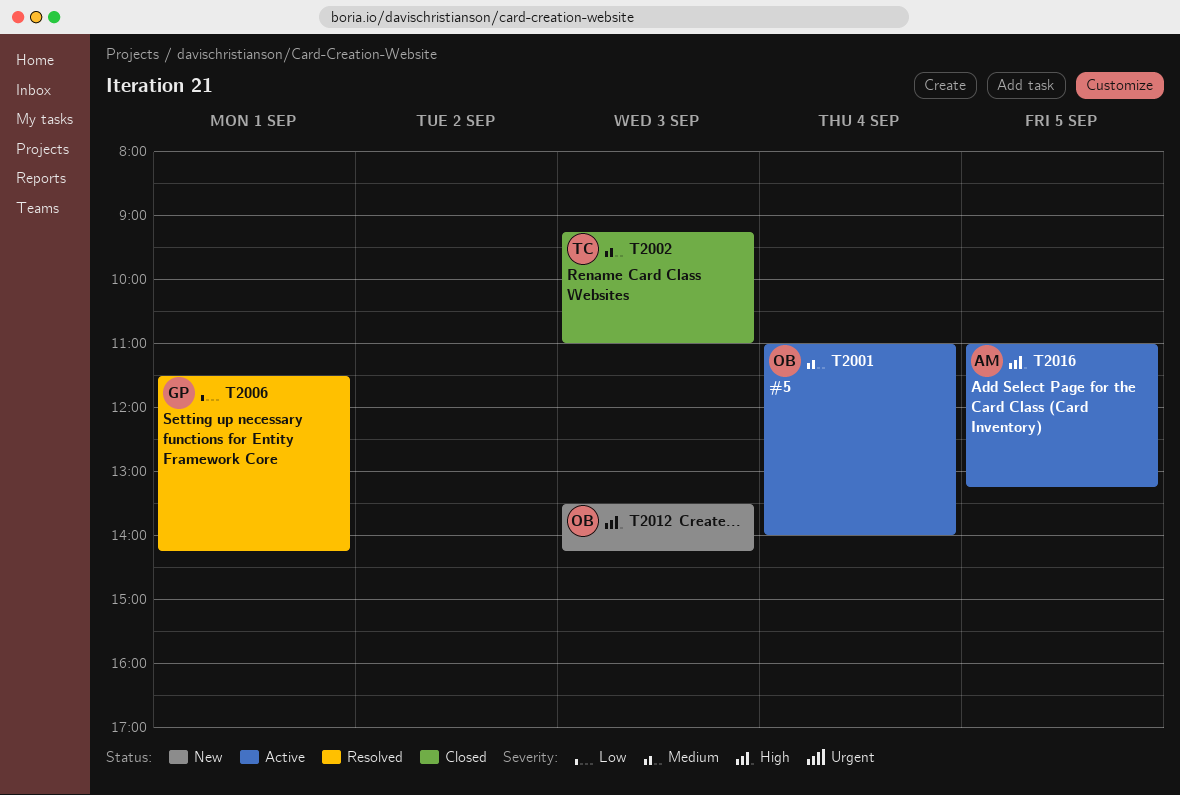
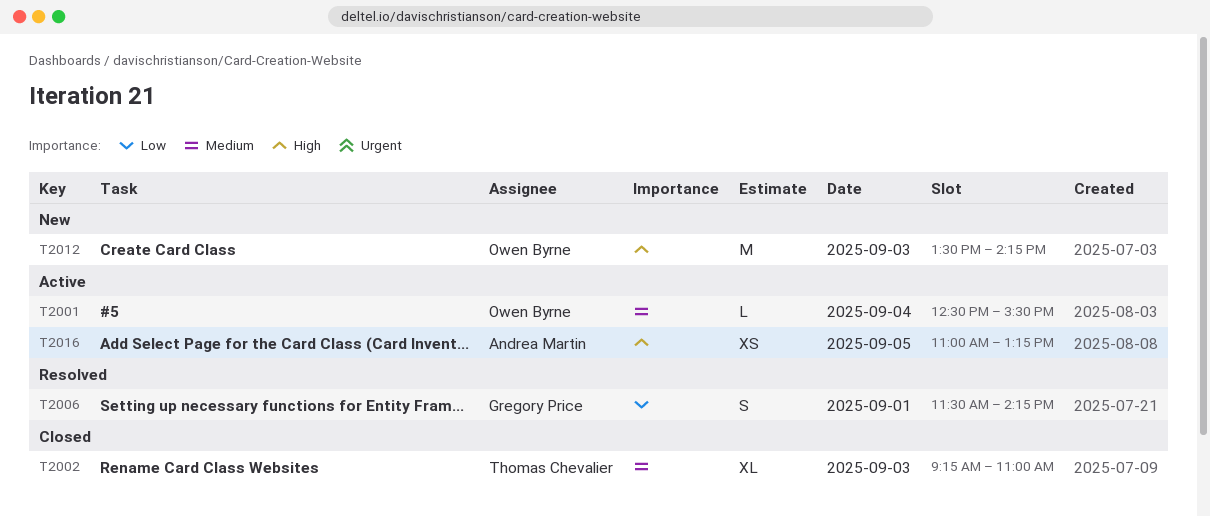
T2001, begins: 11:00 -> 12:30
T2001, ends: 14:00 -> 15:30

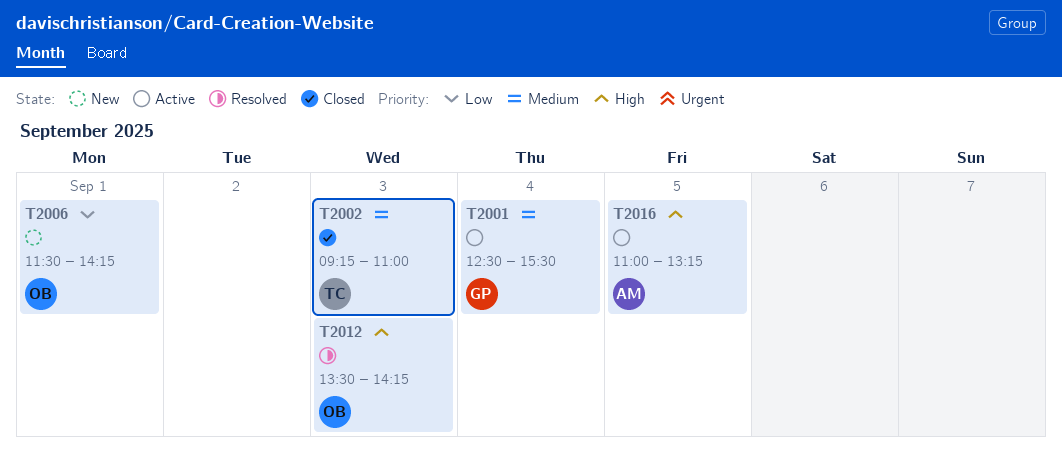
T2001, owner: Owen Byrne -> Gregory Price
T2006, status: Resolved -> New
T2006, owner: Gregory Price -> Owen Byrne
T2012, status: New -> Resolved

